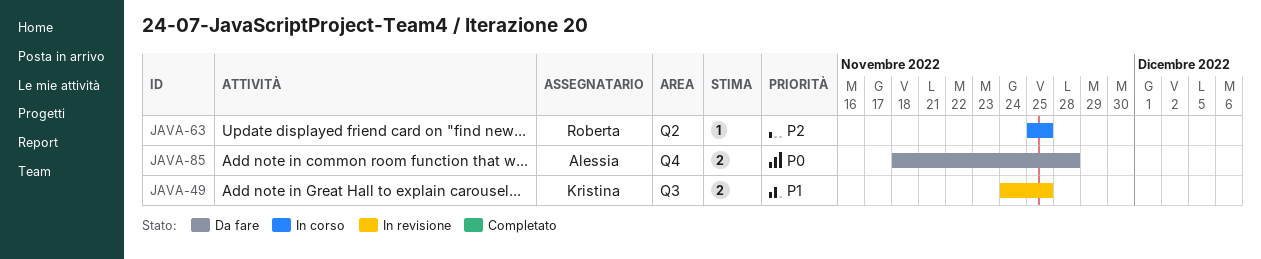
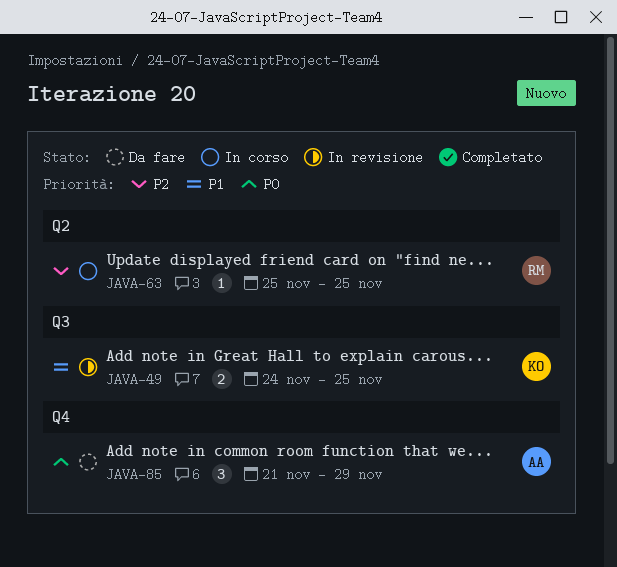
JAVA-85, estimate: 2 -> 3
JAVA-85, start: Nov 18 -> Nov 21
JAVA-85, due: Nov 28 -> Nov 29

